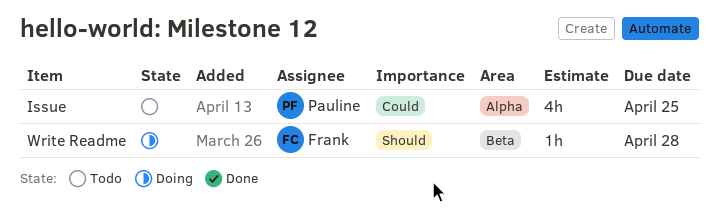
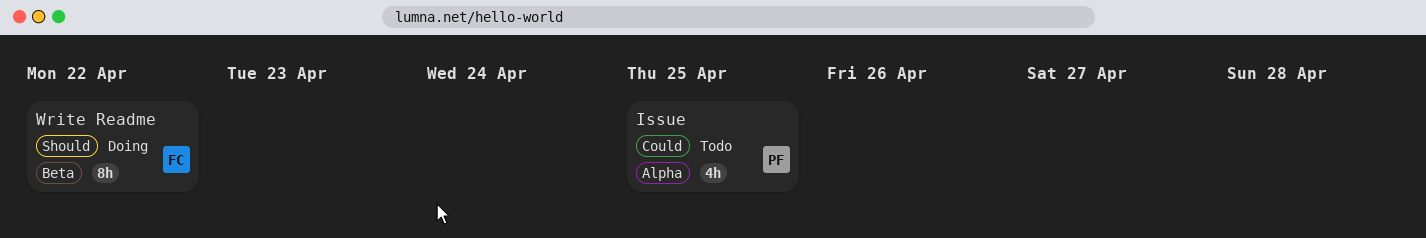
Write Readme, estimate: 1h -> 8h
Write Readme, due: Apr 28 -> Apr 22

